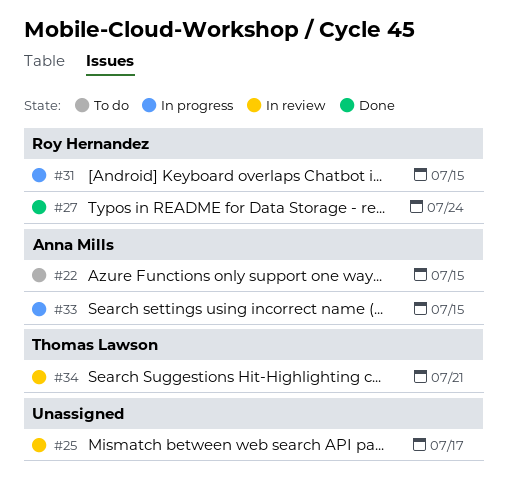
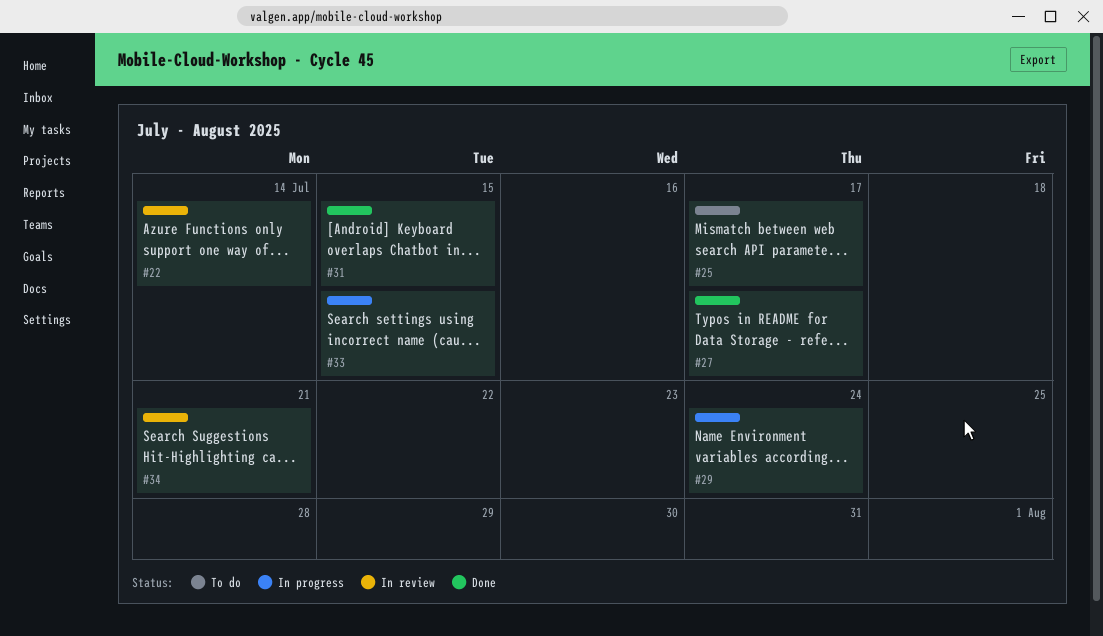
#22, status: To do -> In review
#22, due: Jul 15 -> Jul 14
#25, status: In review -> To do
#27, due: Jul 24 -> Jul 17
#29: none -> present
#31, status: In progress -> Done

